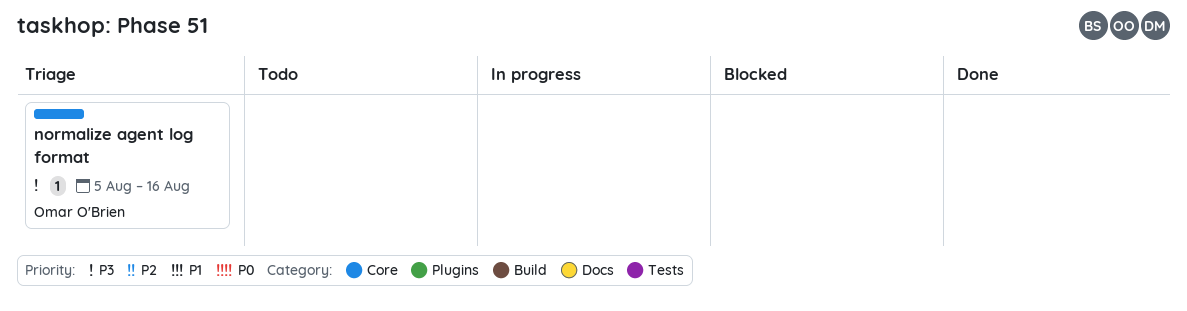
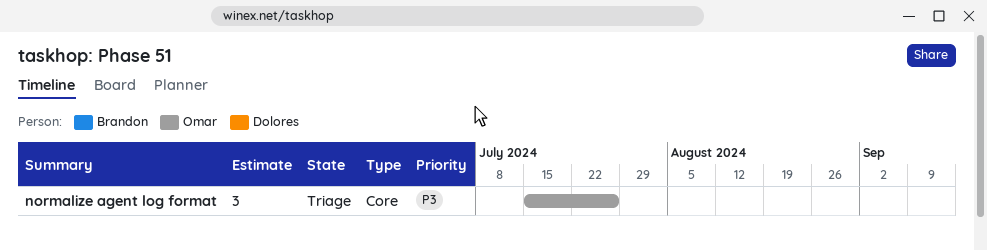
normalize agent log format, estimate: 1 -> 3
normalize agent log format, start: Aug 5 -> Jul 15
normalize agent log format, due: Aug 16 -> Jul 26

